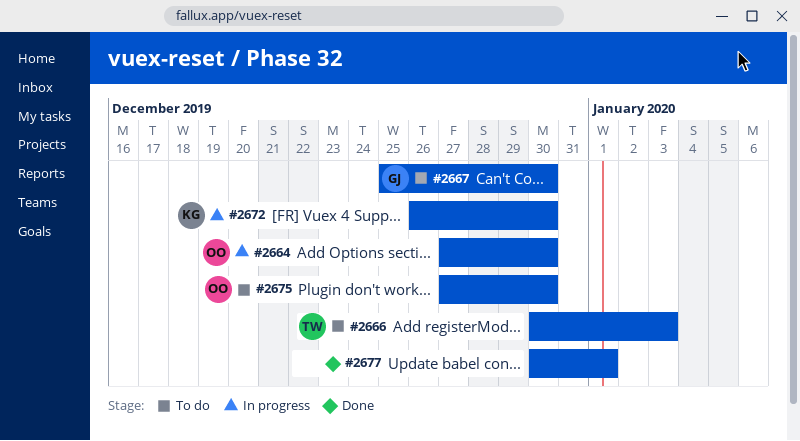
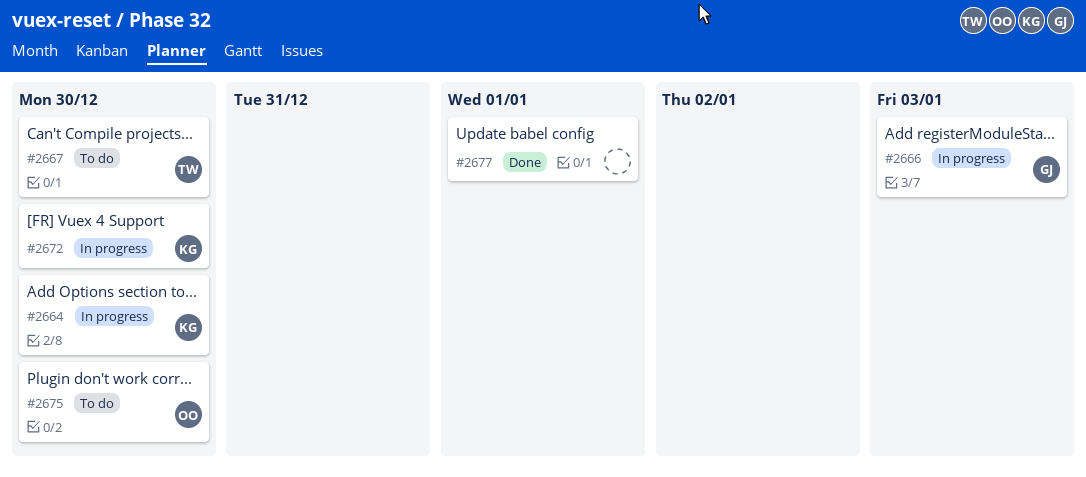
#2664, owner: OO -> KG
#2666, status: To do -> In progress
#2666, owner: TW -> GJ
#2667, owner: GJ -> TW

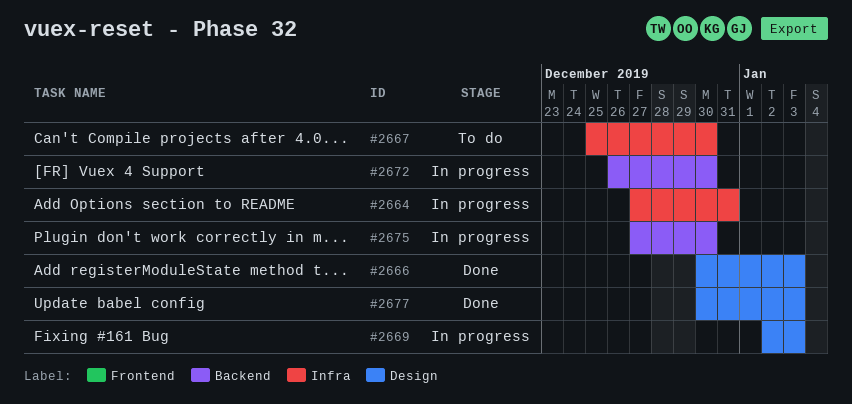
#2664, due: Dec 30 -> Dec 31
#2666, status: In progress -> Done
#2669: none -> present
#2675, status: To do -> In progress
#2677, due: Jan 1 -> Jan 3

